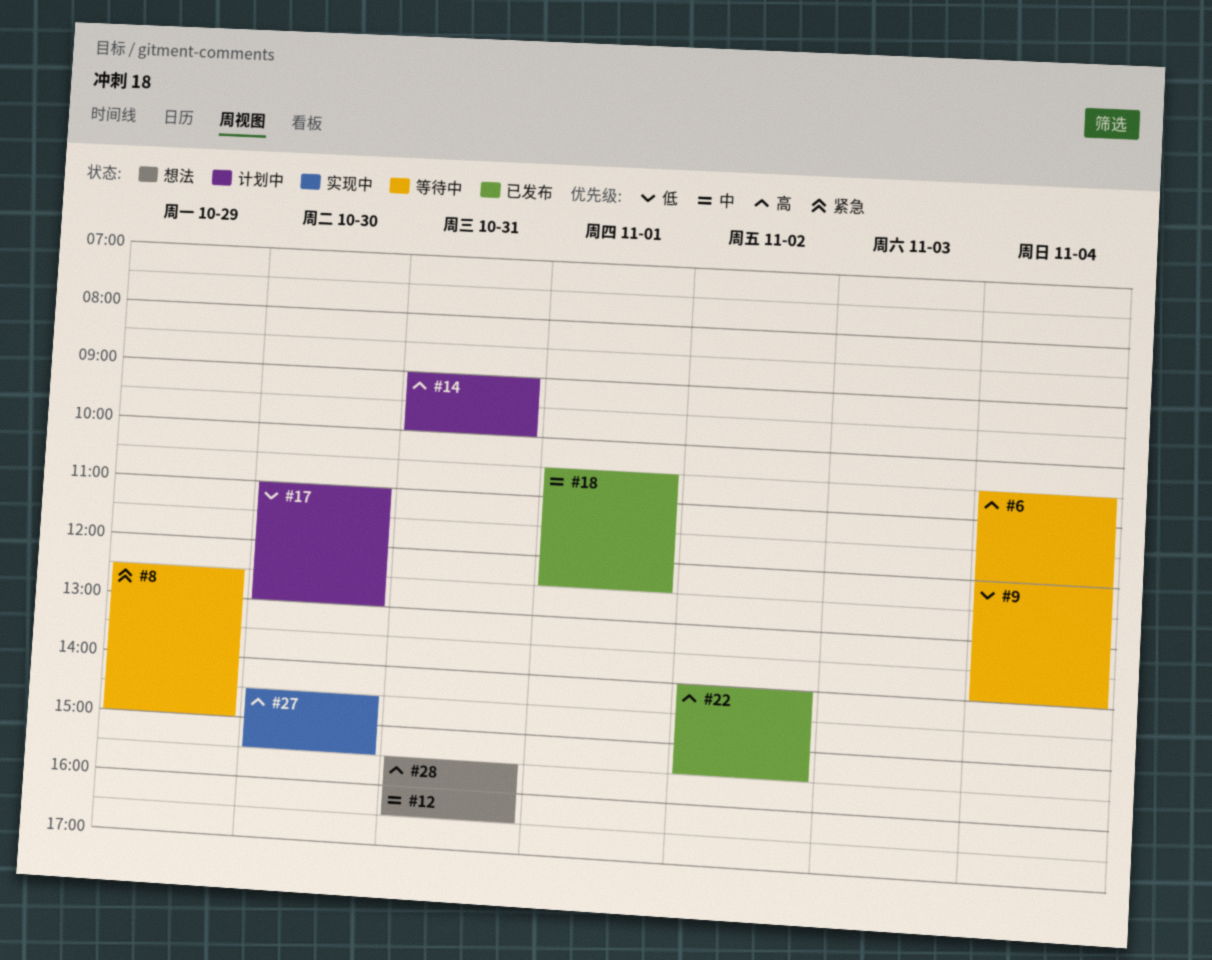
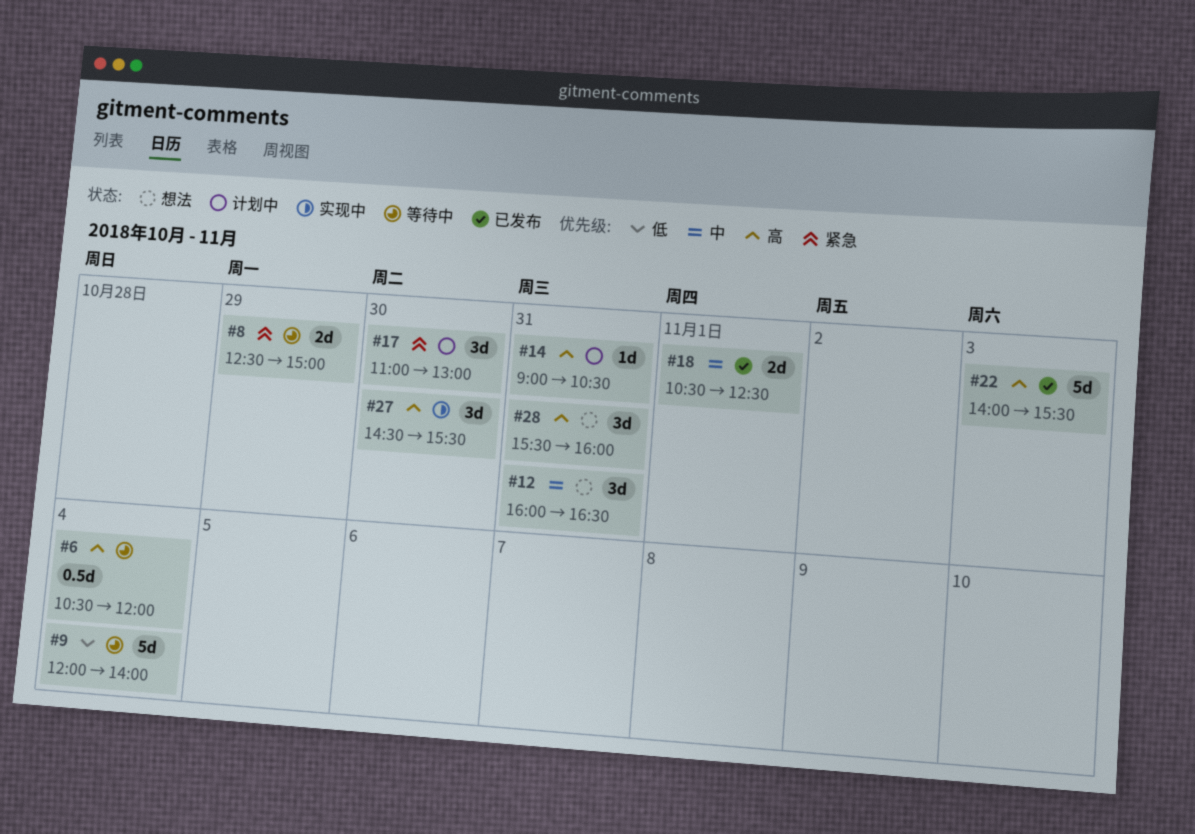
#14, ends: 10:00 -> 10:30
#17, priority: 低 -> 紧急
#22, day: Nov 2 -> Nov 3

